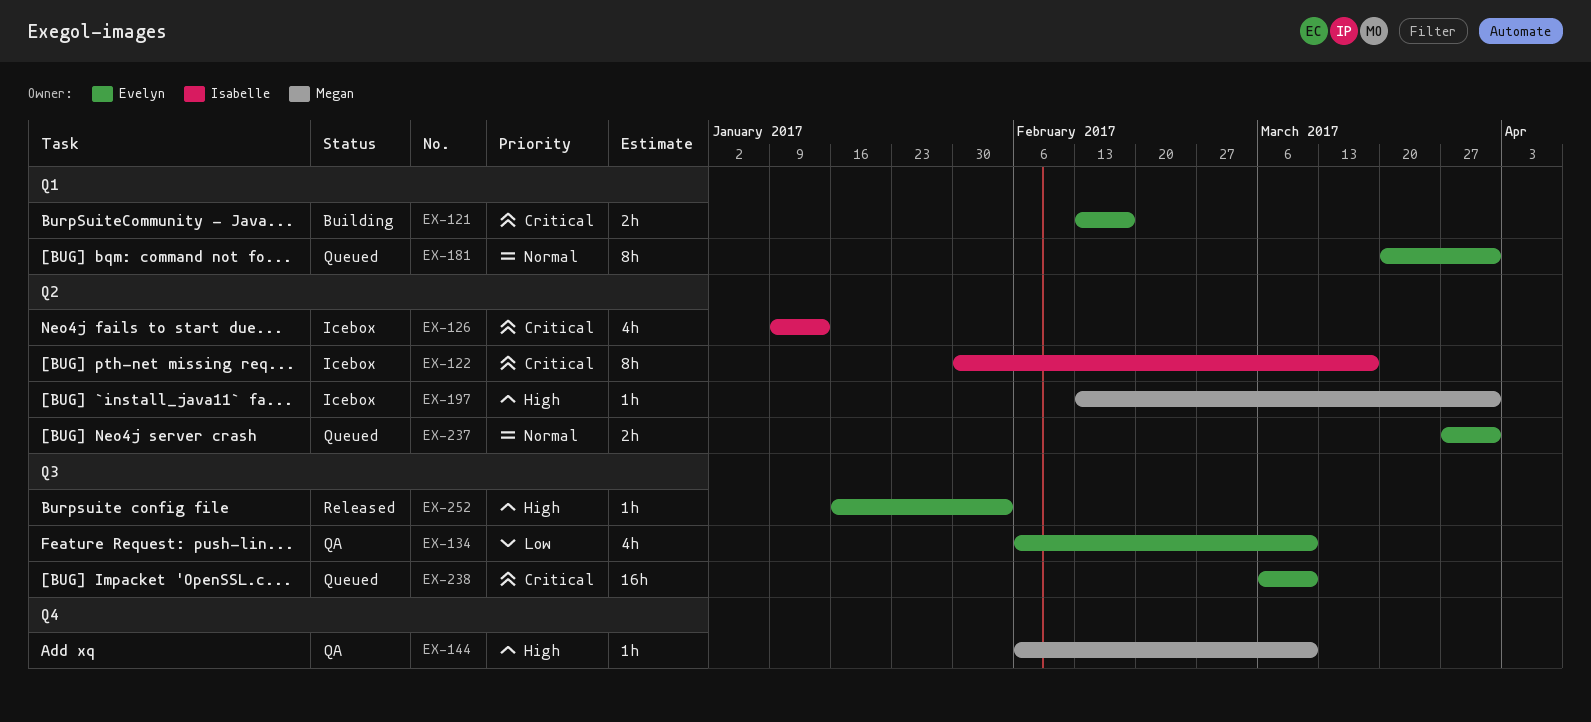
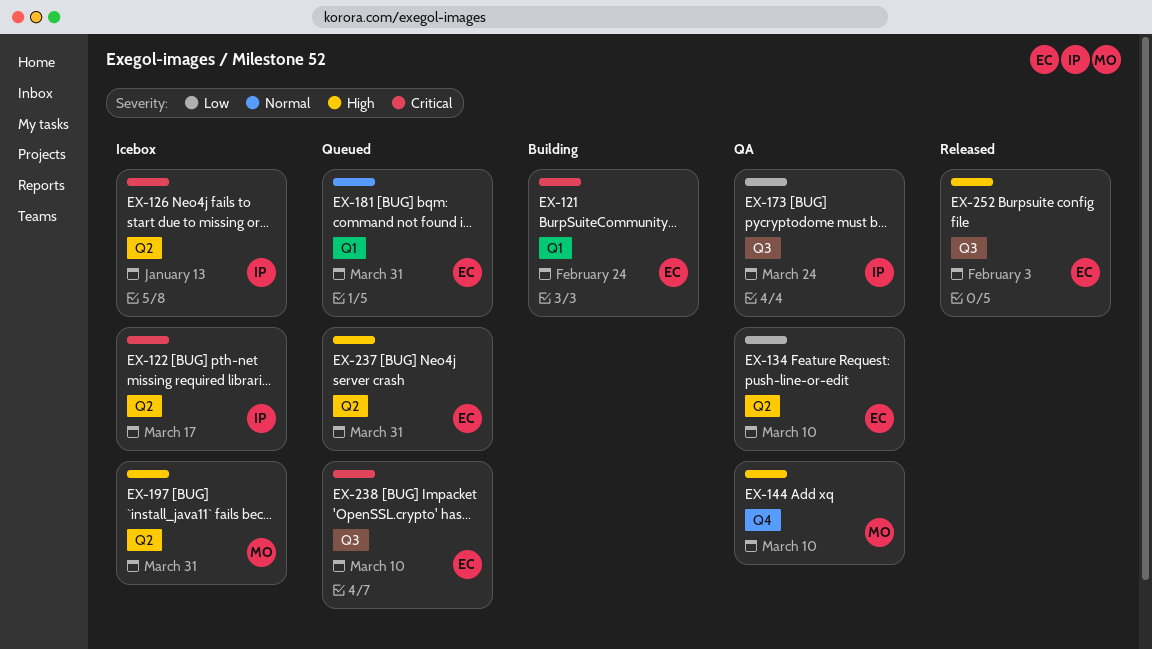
EX-121, due: Feb 17 -> Feb 24
EX-134, label: Q3 -> Q2
EX-173: none -> present
EX-237, priority: Normal -> High

